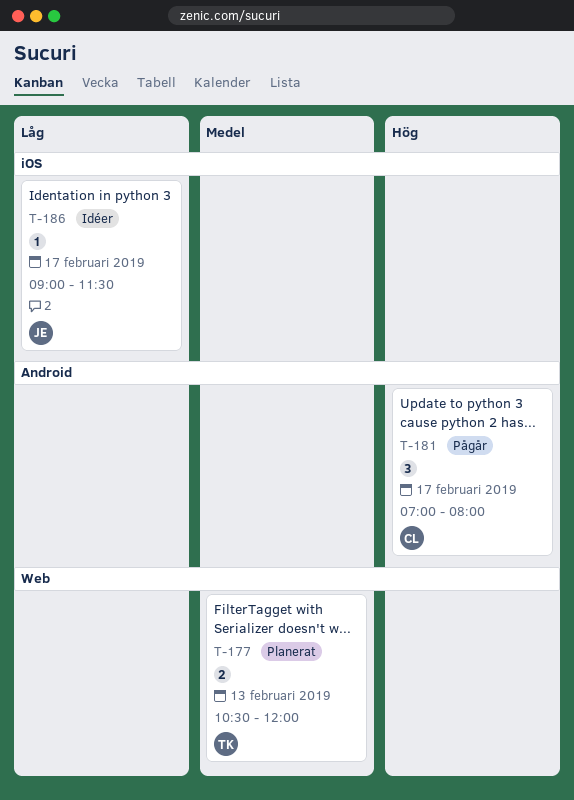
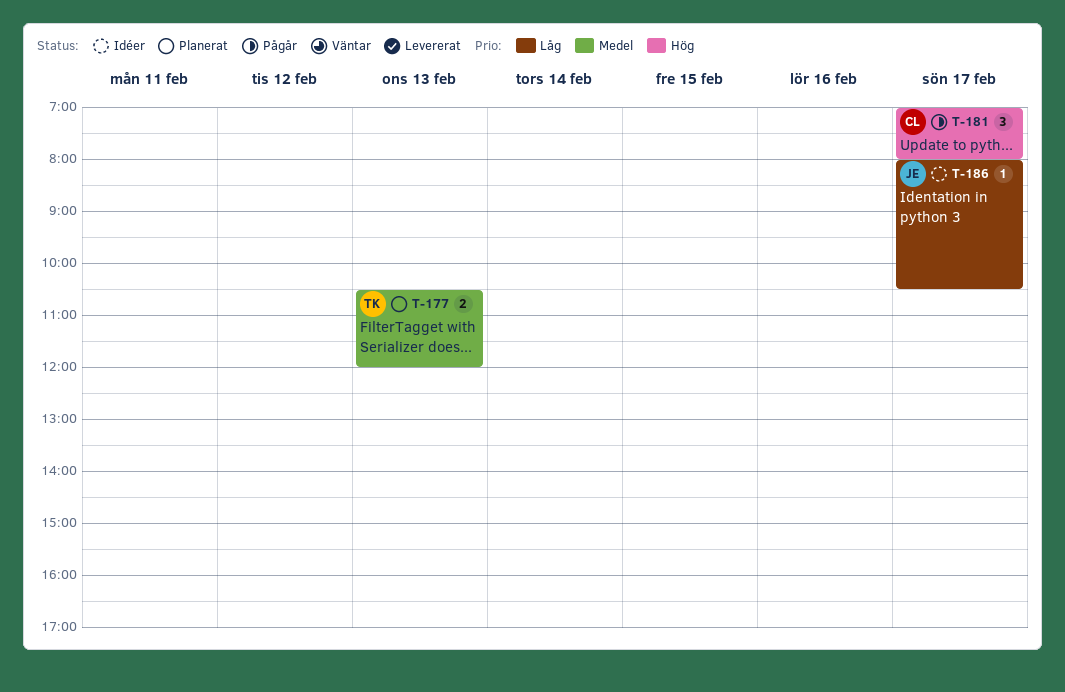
T-186, begins: 09:00 -> 08:00
T-186, ends: 11:30 -> 10:30

